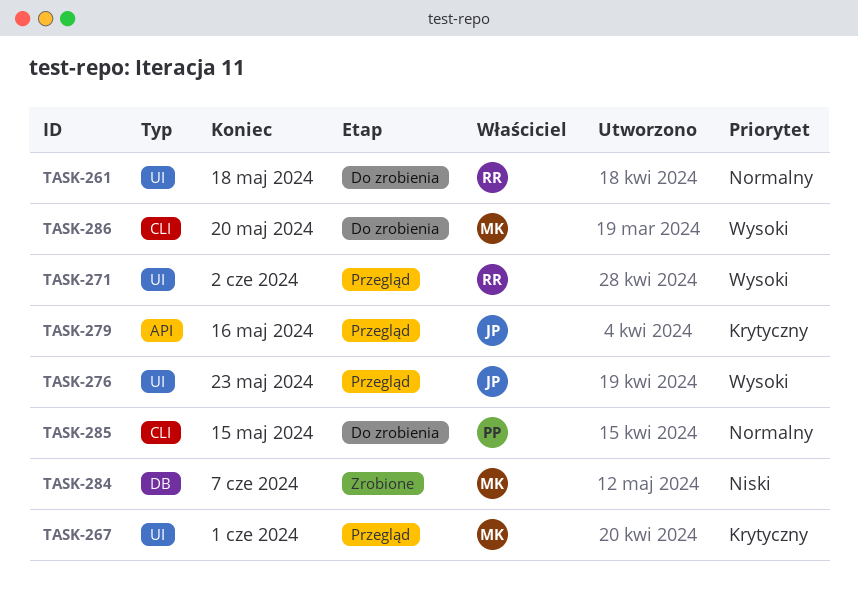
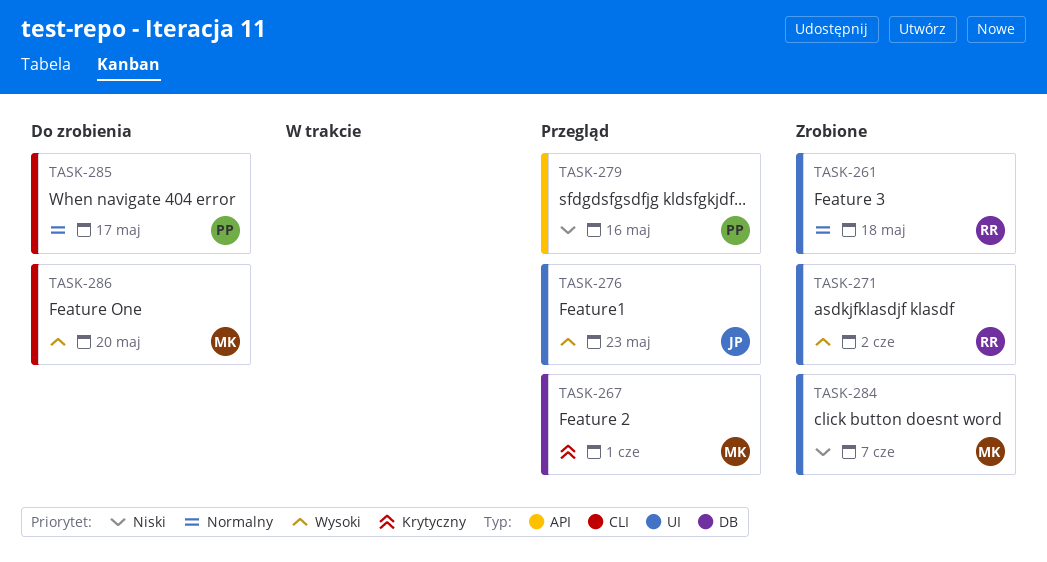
TASK-261, status: Do zrobienia -> Zrobione
TASK-267, label: UI -> DB
TASK-271, status: Przegląd -> Zrobione
TASK-279, owner: JP -> PP
TASK-279, priority: Krytyczny -> Niski
TASK-284, label: DB -> UI
TASK-285, due: May 15 -> May 17

